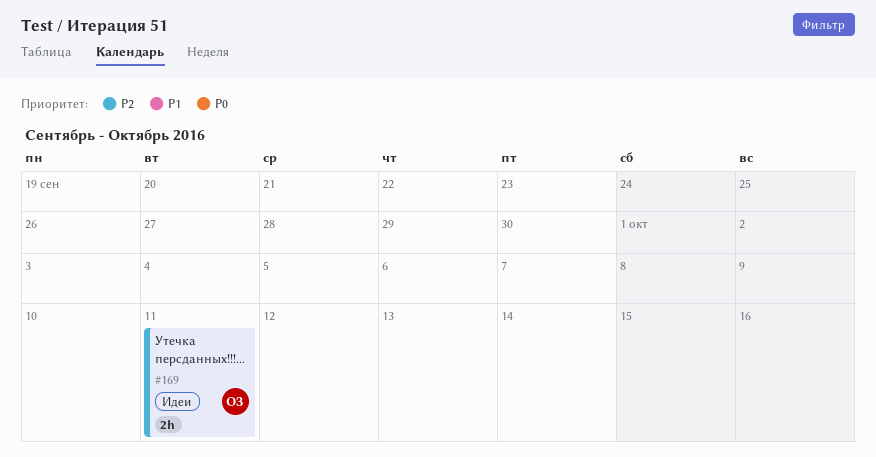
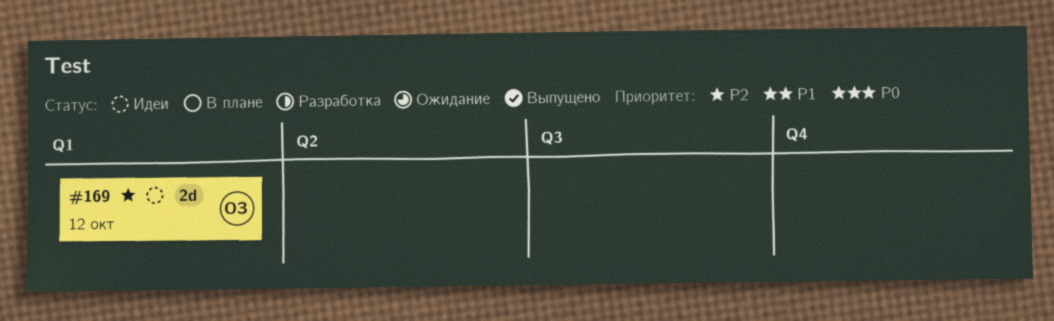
#169, estimate: 2h -> 2d
#169, due: Oct 11 -> Oct 12

